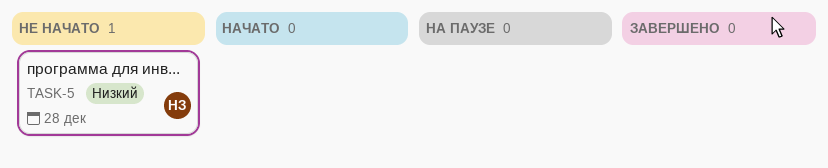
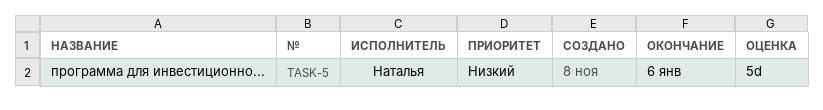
TASK-5, due: Dec 28 -> Jan 6

